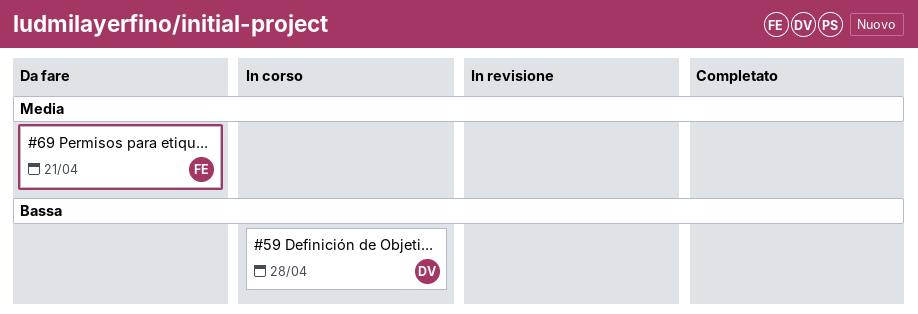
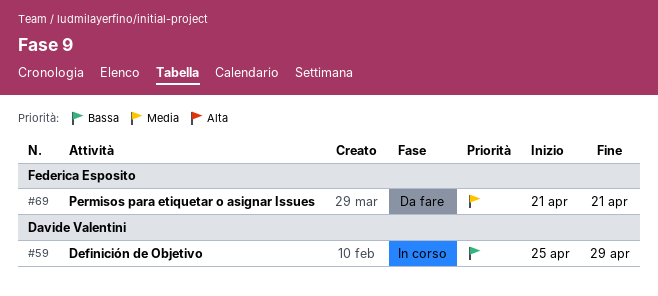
#59, due: Apr 28 -> Apr 29

